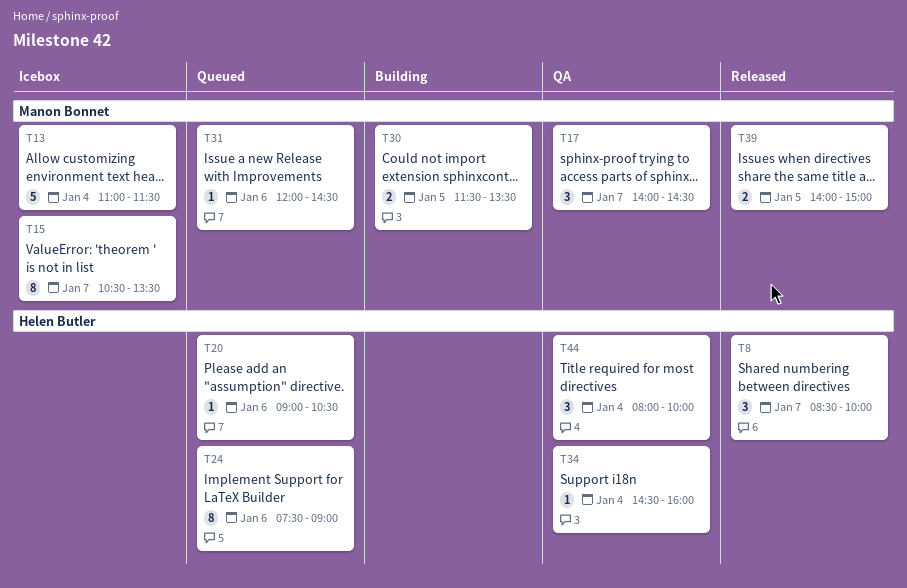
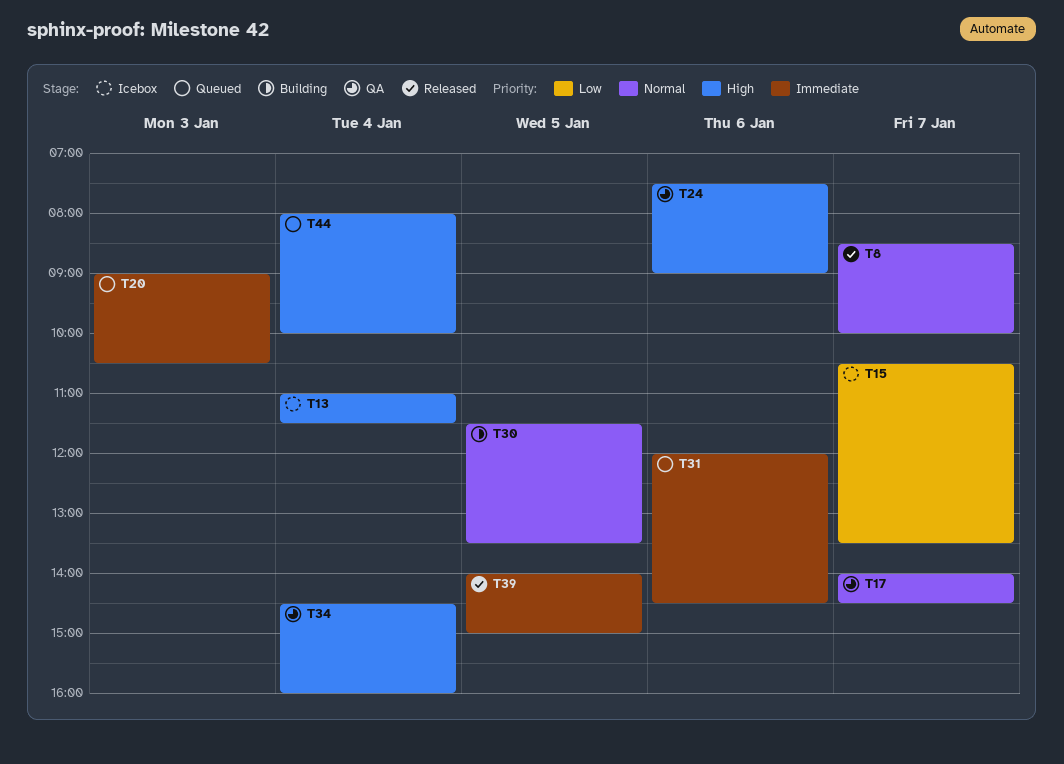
T20, day: Jan 6 -> Jan 3
T24, status: Queued -> QA
T44, status: QA -> Queued

